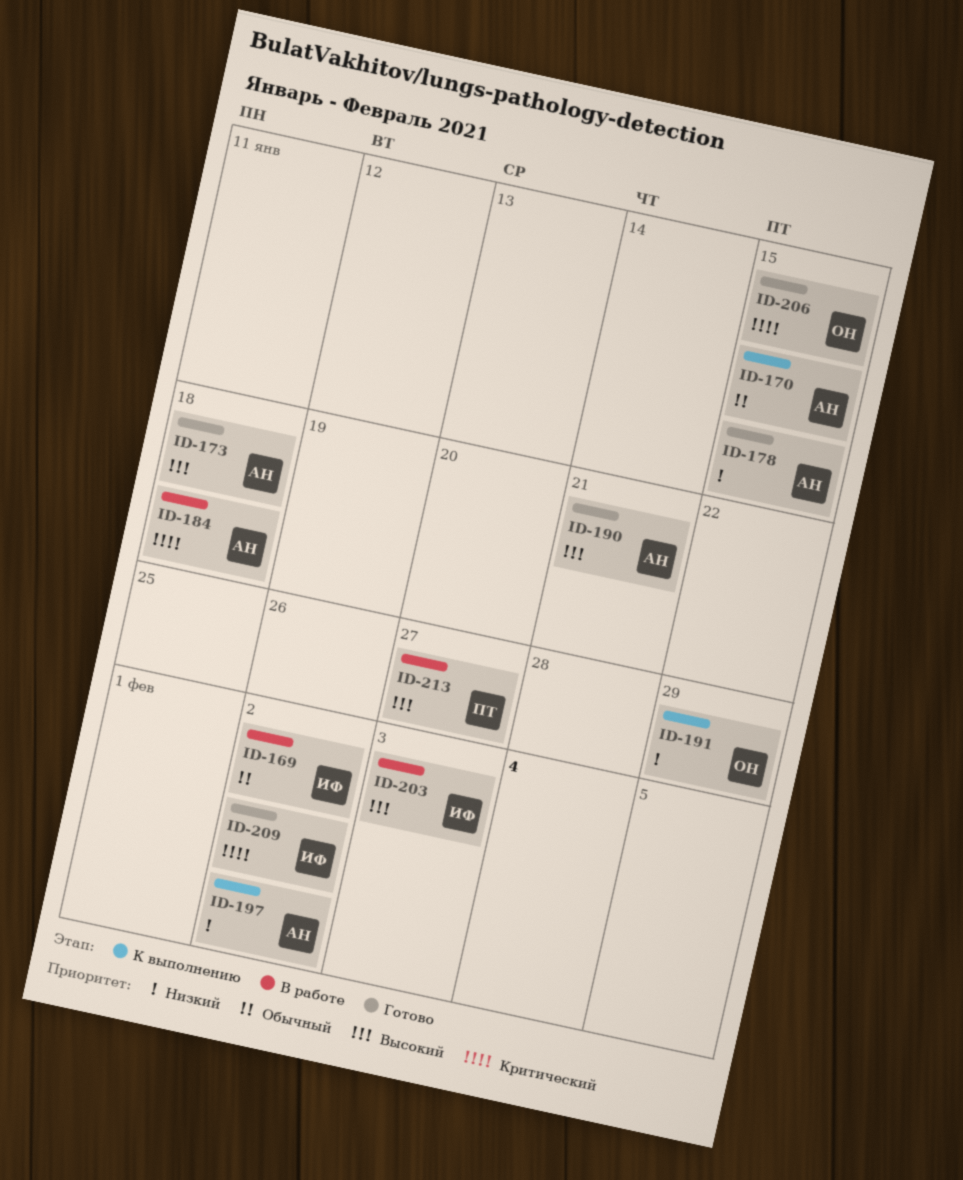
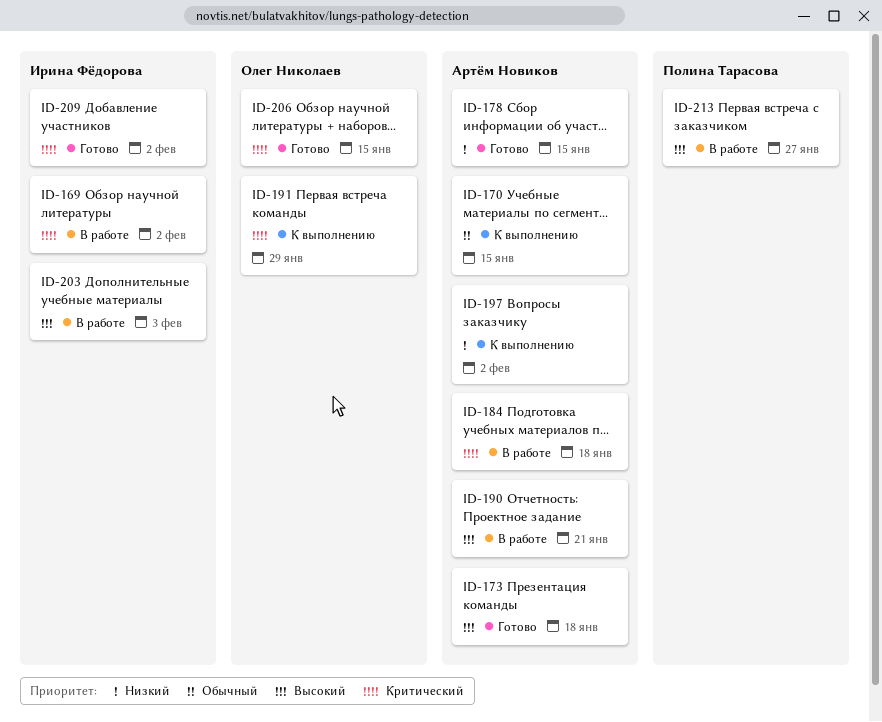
ID-169, priority: Обычный -> Критический
ID-190, status: Готово -> В работе
ID-191, priority: Низкий -> Критический

